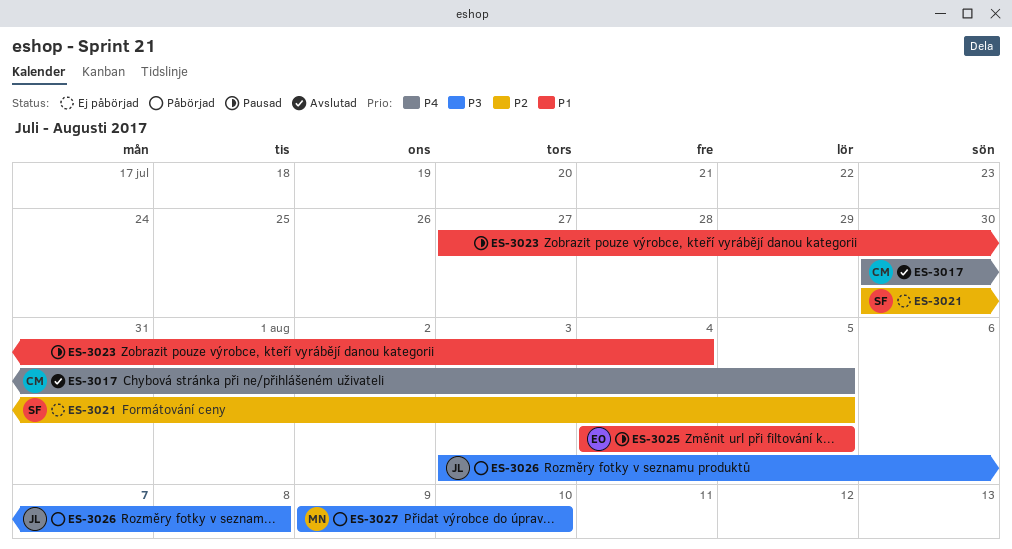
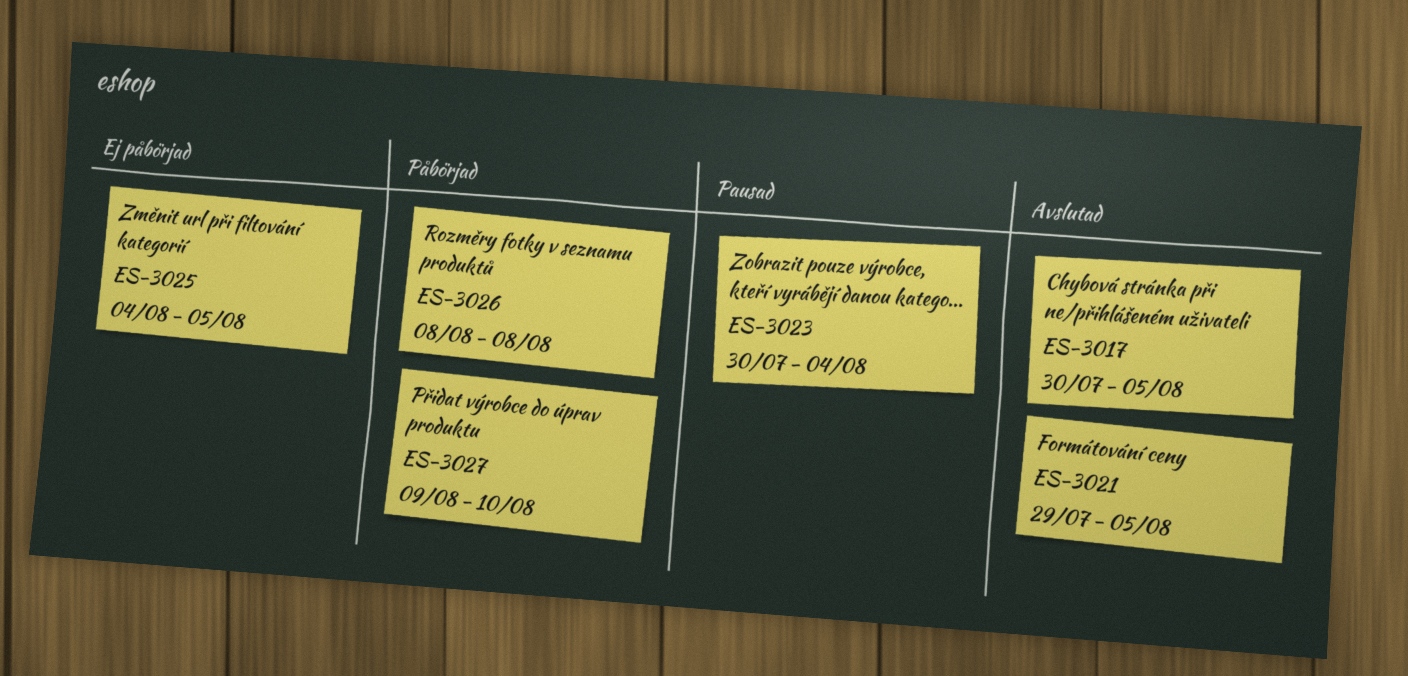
ES-3021, status: Ej påbörjad -> Avslutad
ES-3021, start: Jul 30 -> Jul 29
ES-3023, start: Jul 27 -> Jul 30
ES-3025, status: Pausad -> Ej påbörjad
ES-3026, start: Aug 3 -> Aug 8

